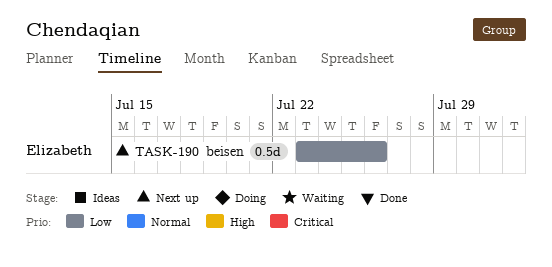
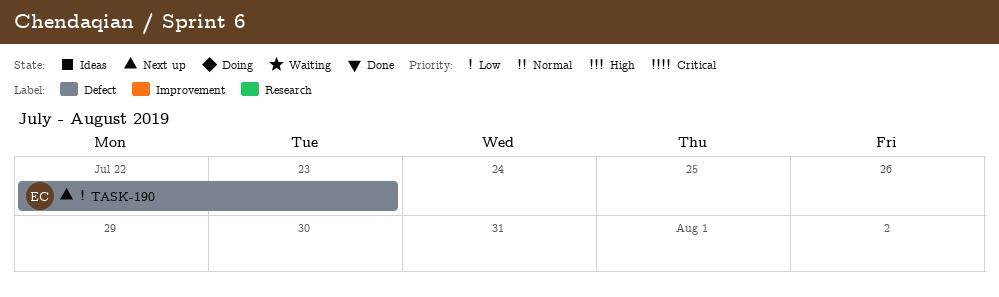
TASK-190, start: Jul 23 -> Jul 22
TASK-190, due: Jul 26 -> Jul 23

